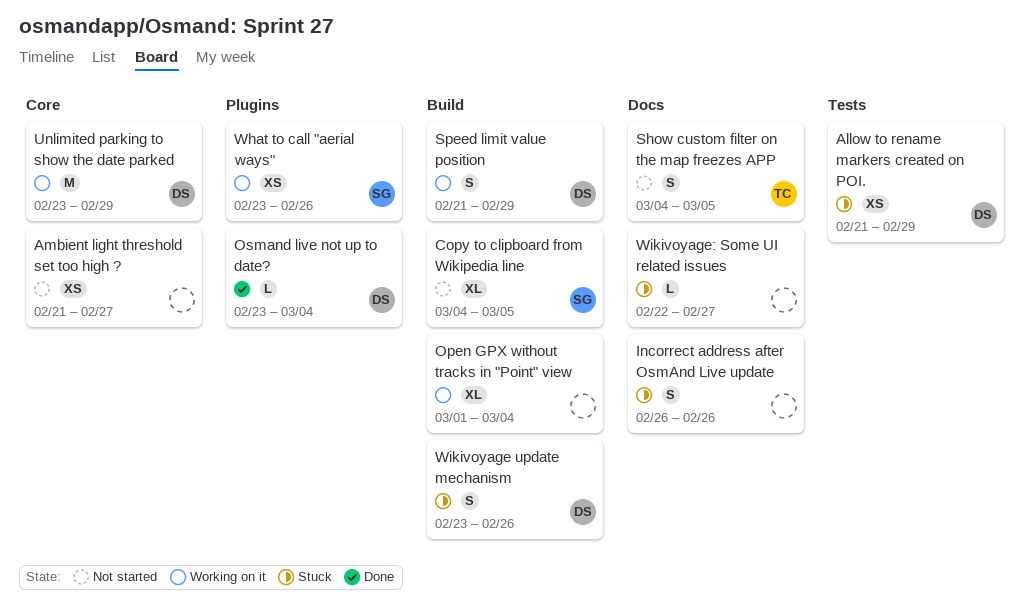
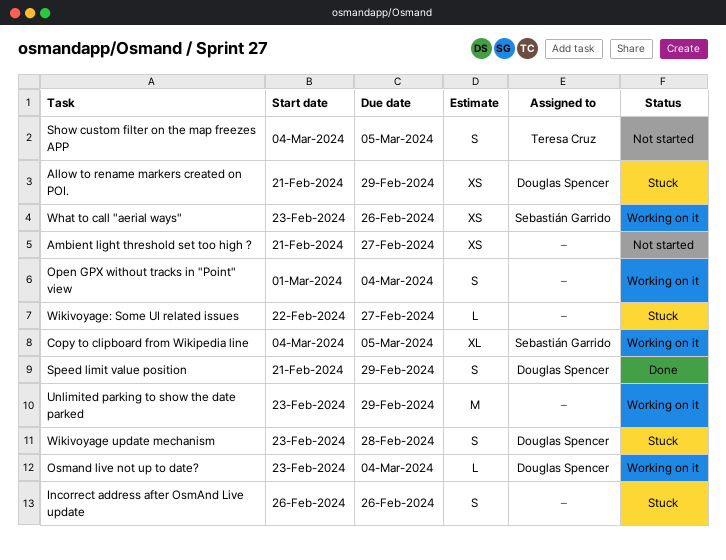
Copy to clipboard from Wikipedia line, status: Not started -> Working on it
Open GPX without tracks in "Point" view, estimate: XL -> S
Osmand live not up to date?, status: Done -> Working on it
Speed limit value position, status: Working on it -> Done
Unlimited parking to show the date parked, owner: Douglas Spencer -> none
Wikivoyage update mechanism, due: Feb 26 -> Feb 28

